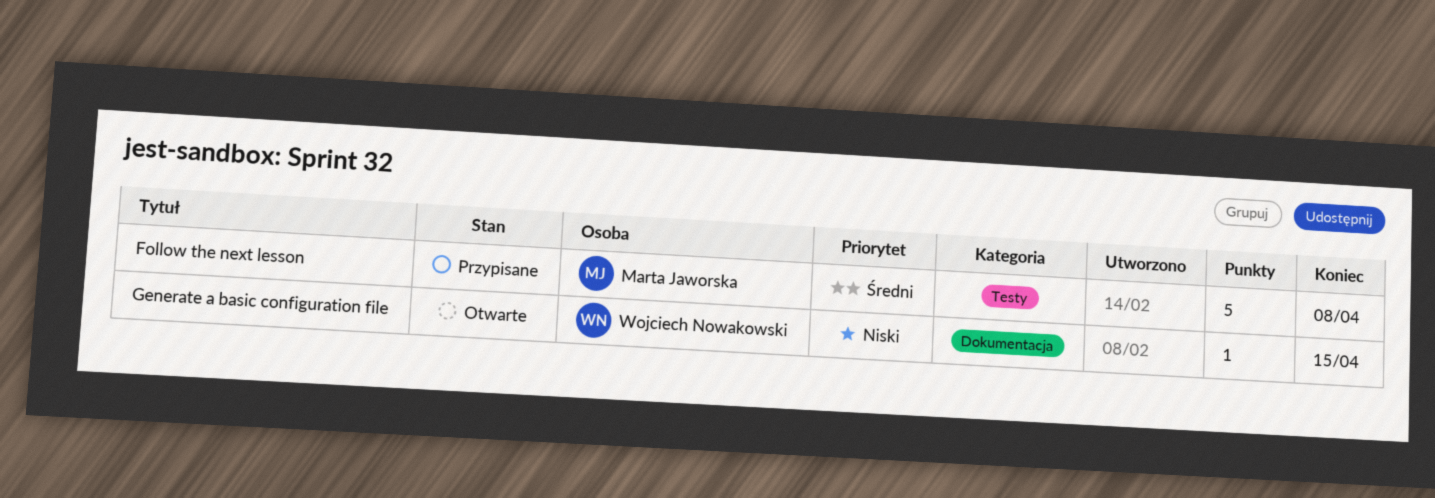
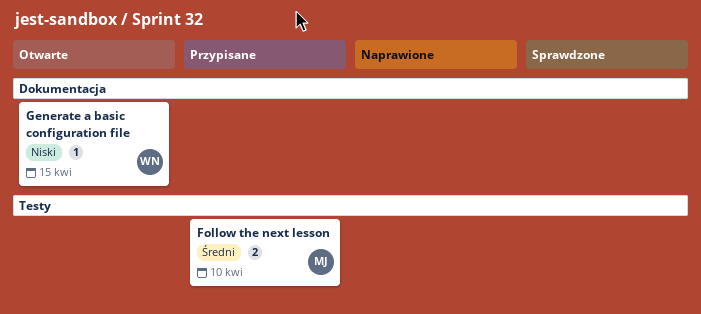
Follow the next lesson, estimate: 5 -> 2
Follow the next lesson, due: Apr 8 -> Apr 10

